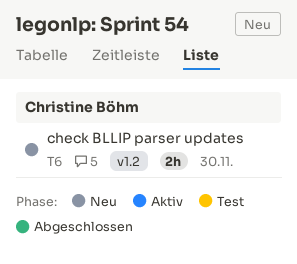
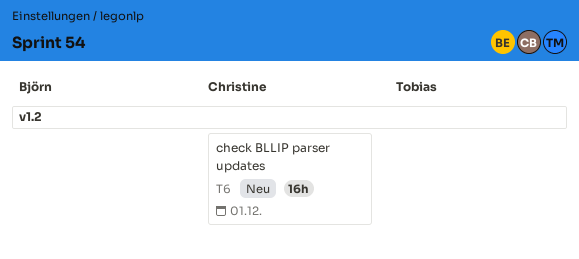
T6, estimate: 2h -> 16h
T6, due: Nov 30 -> Dec 1

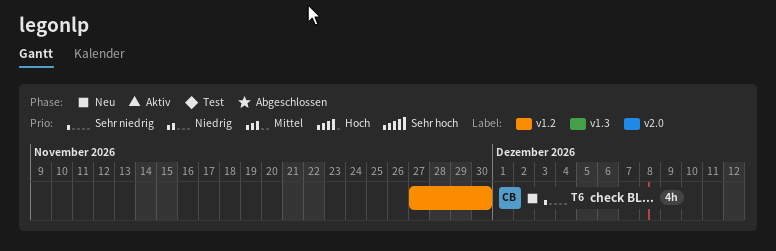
T6, estimate: 16h -> 4h
T6, due: Dec 1 -> Nov 30

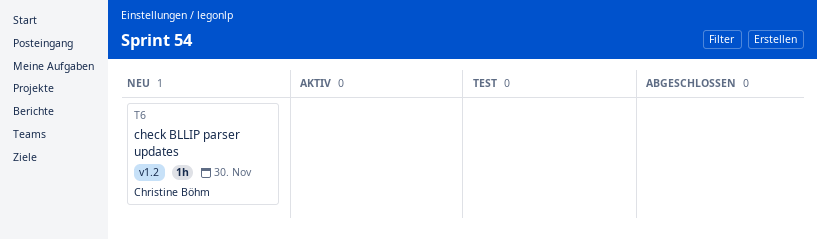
T6, estimate: 4h -> 1h

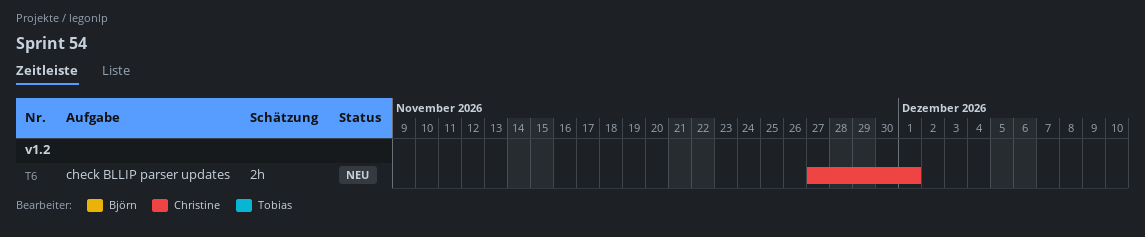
T6, estimate: 1h -> 2h
T6, due: Nov 30 -> Dec 1

